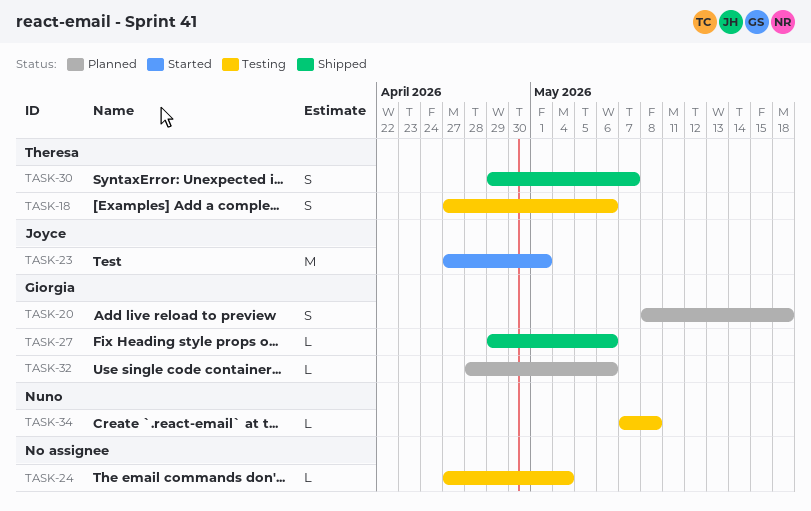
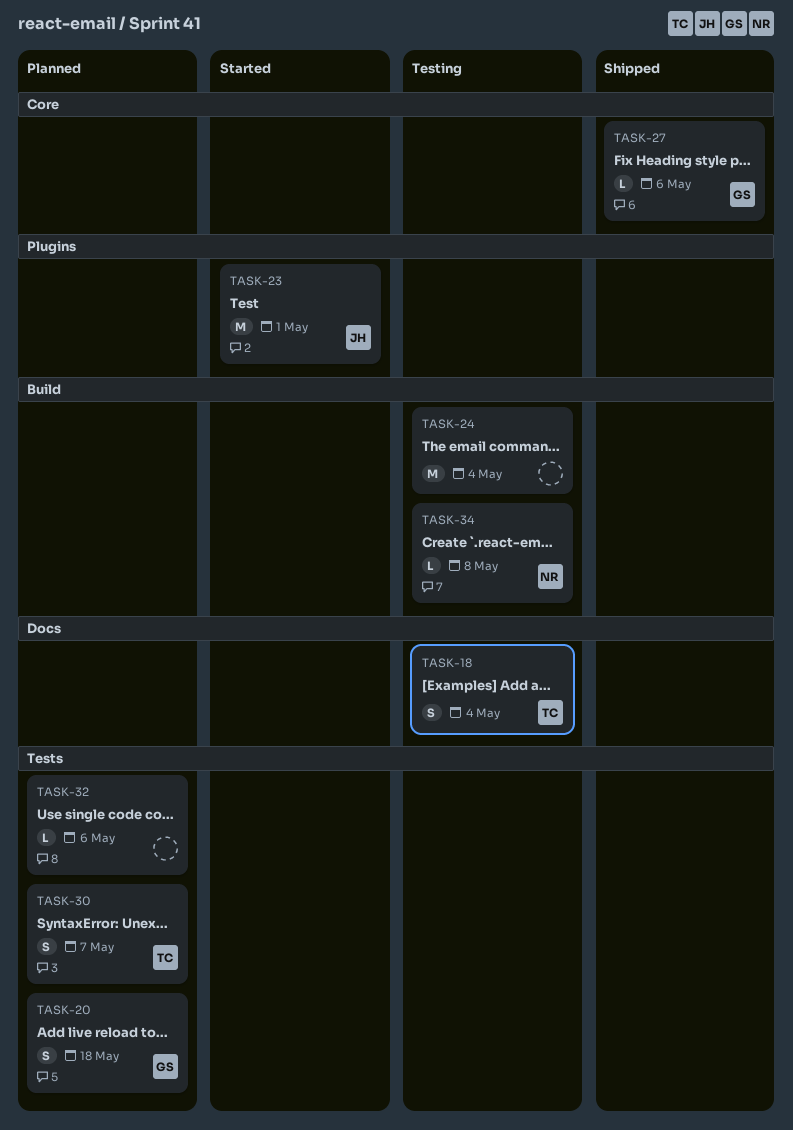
TASK-18, due: May 6 -> May 4
TASK-24, estimate: L -> M
TASK-30, status: Shipped -> Planned
TASK-32, owner: Giorgia -> none

